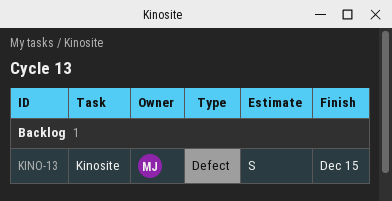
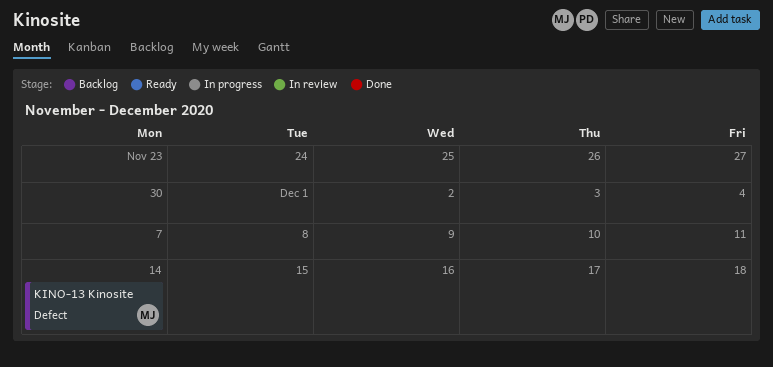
KINO-13, due: Dec 15 -> Dec 14

